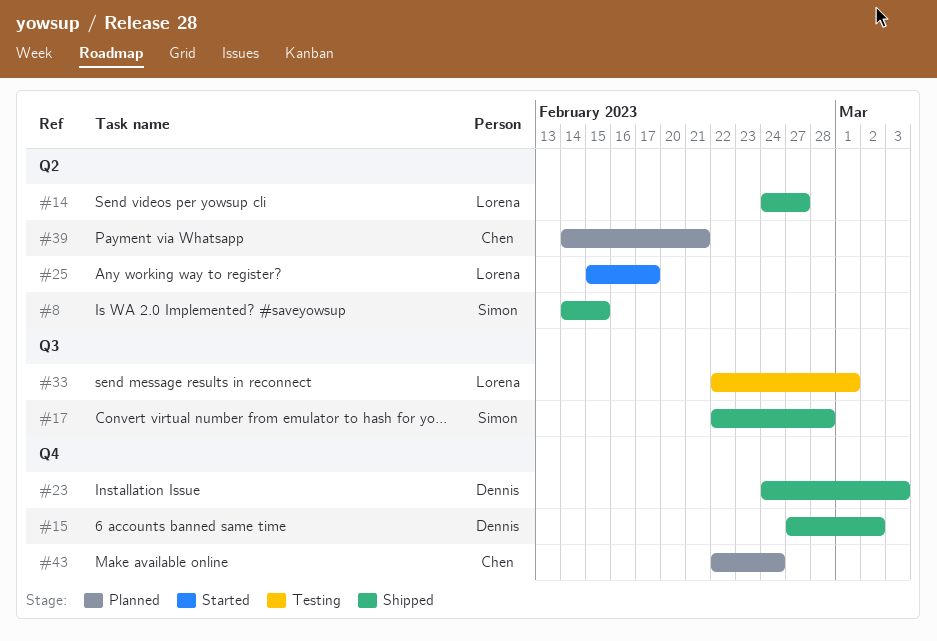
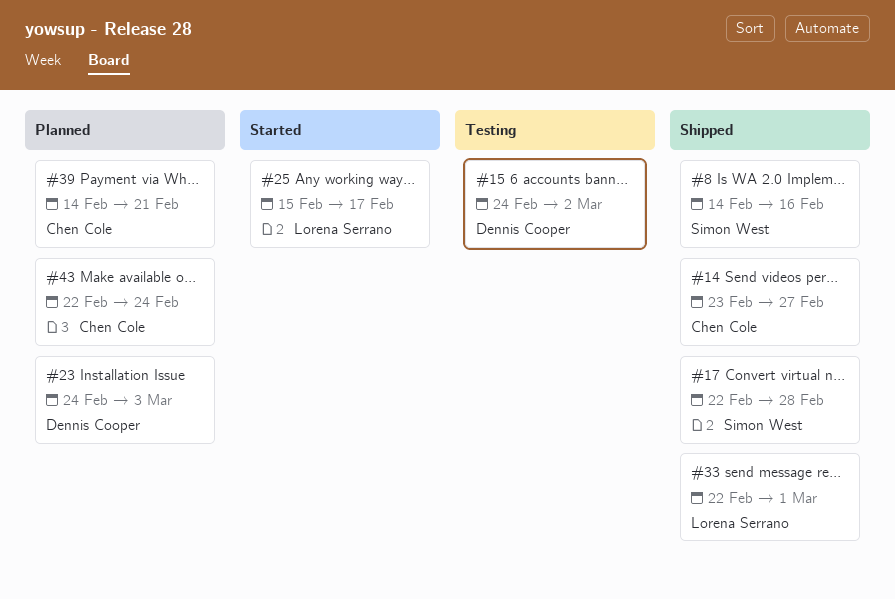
#8, due: Feb 15 -> Feb 16
#14, owner: Lorena Serrano -> Chen Cole
#14, start: Feb 24 -> Feb 23
#15, status: Shipped -> Testing
#15, start: Feb 27 -> Feb 24
#23, status: Shipped -> Planned
#33, status: Testing -> Shipped

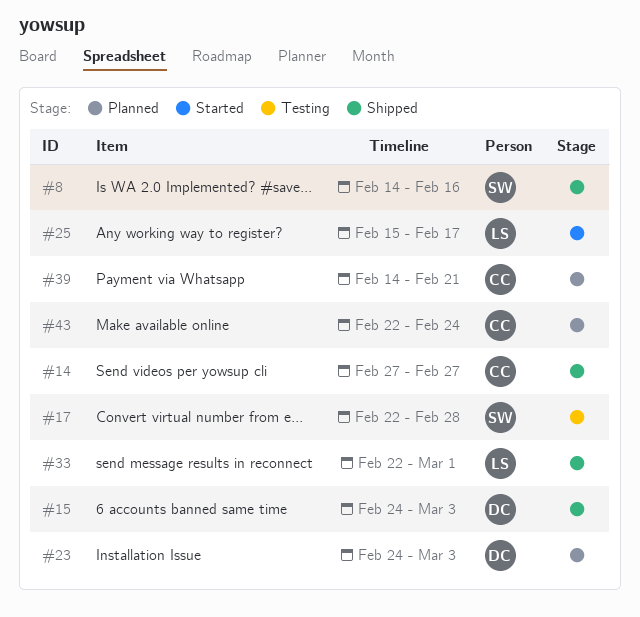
#14, start: Feb 23 -> Feb 27
#15, status: Testing -> Shipped
#15, due: Mar 2 -> Mar 3
#17, status: Shipped -> Testing

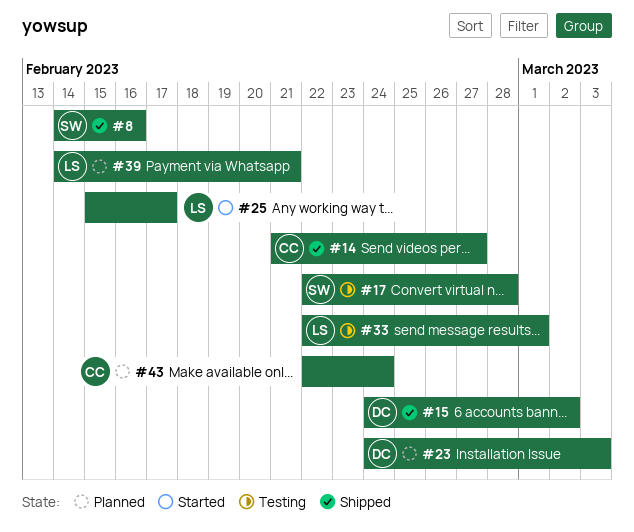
#14, start: Feb 27 -> Feb 21
#15, due: Mar 3 -> Mar 2
#33, status: Shipped -> Testing
#39, owner: CC -> LS

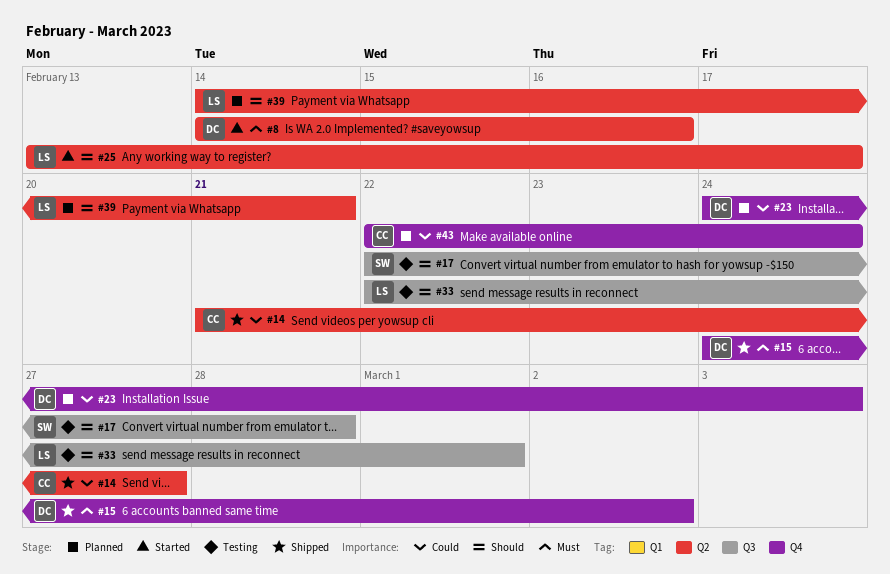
#8, status: Shipped -> Started
#8, owner: SW -> DC
#25, start: Feb 15 -> Feb 13

